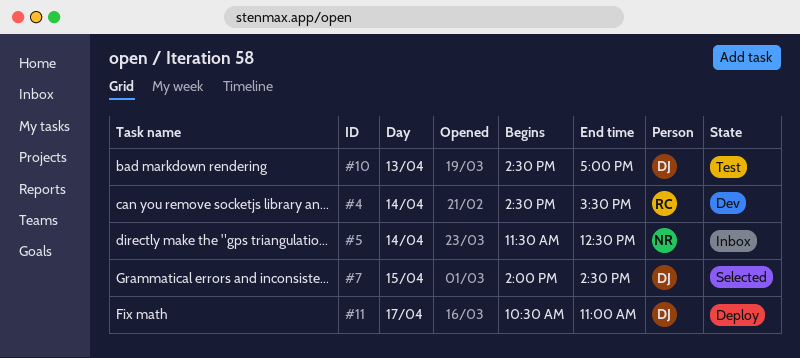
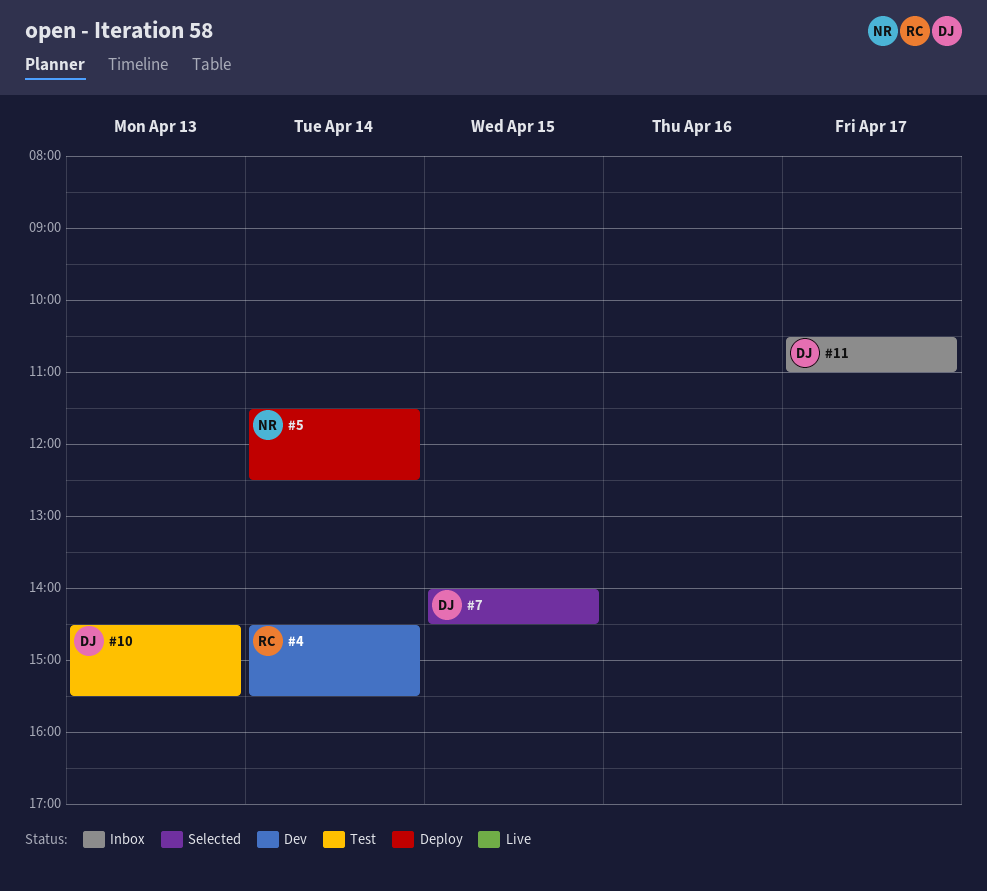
#5, status: Inbox -> Deploy
#10, ends: 17:00 -> 15:30
#11, status: Deploy -> Inbox

